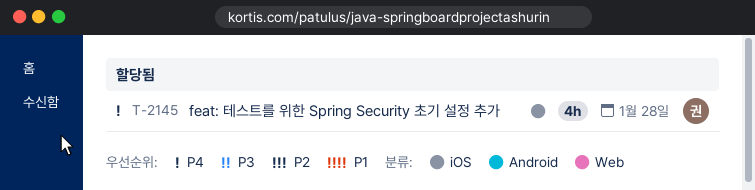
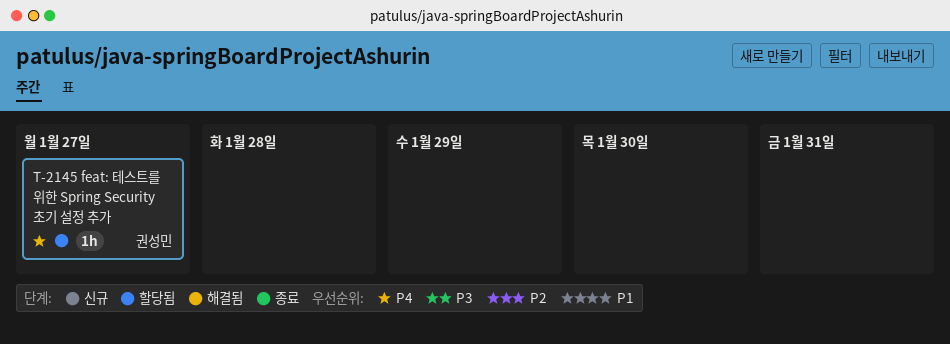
T-2145, estimate: 4h -> 1h
T-2145, due: Jan 28 -> Jan 27

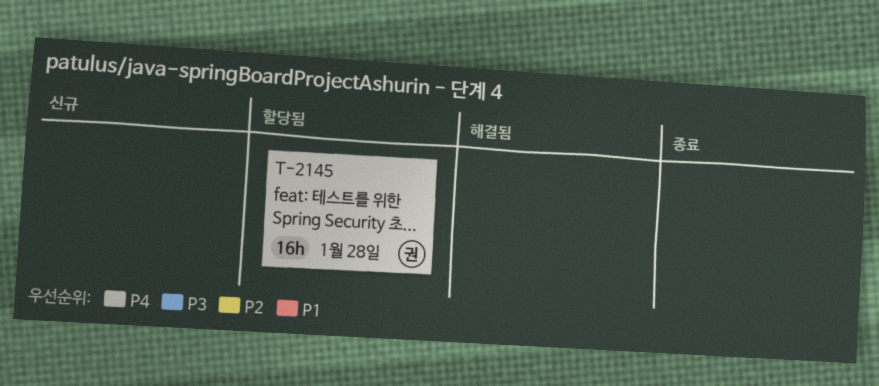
T-2145, estimate: 1h -> 16h
T-2145, due: Jan 27 -> Jan 28

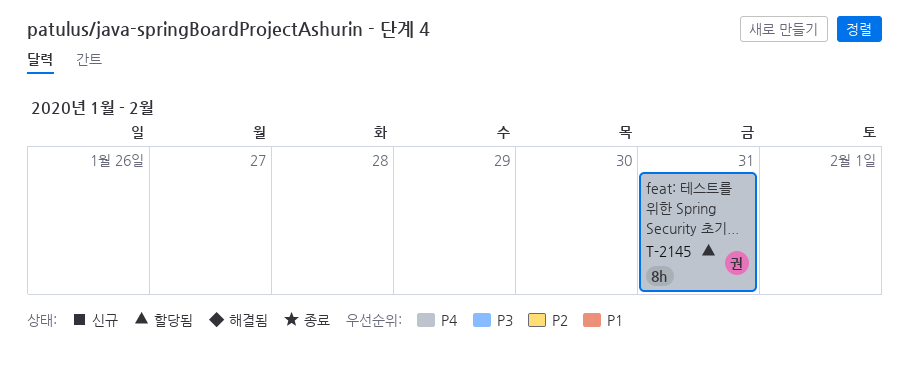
T-2145, estimate: 16h -> 8h
T-2145, due: Jan 28 -> Jan 31

